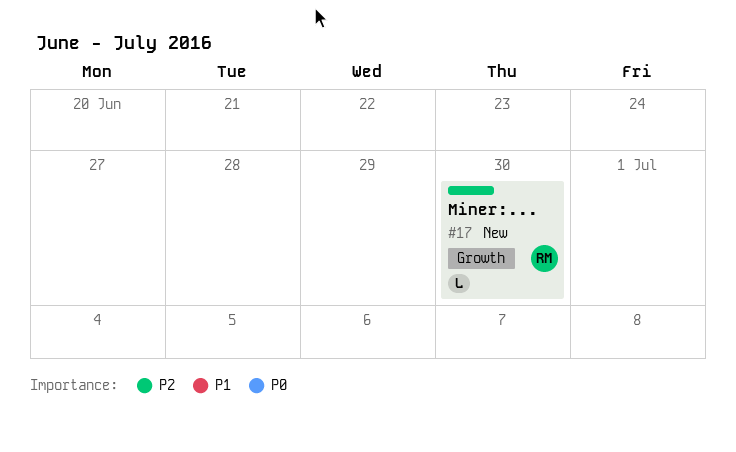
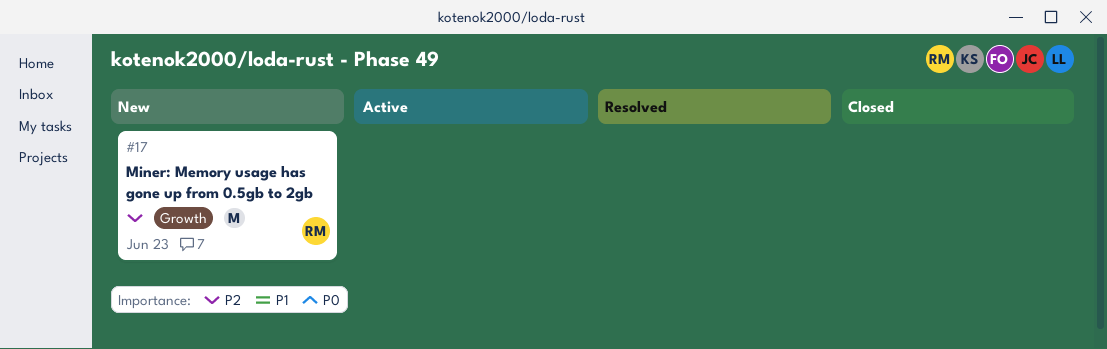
#17, estimate: L -> M
#17, due: Jun 30 -> Jun 23

